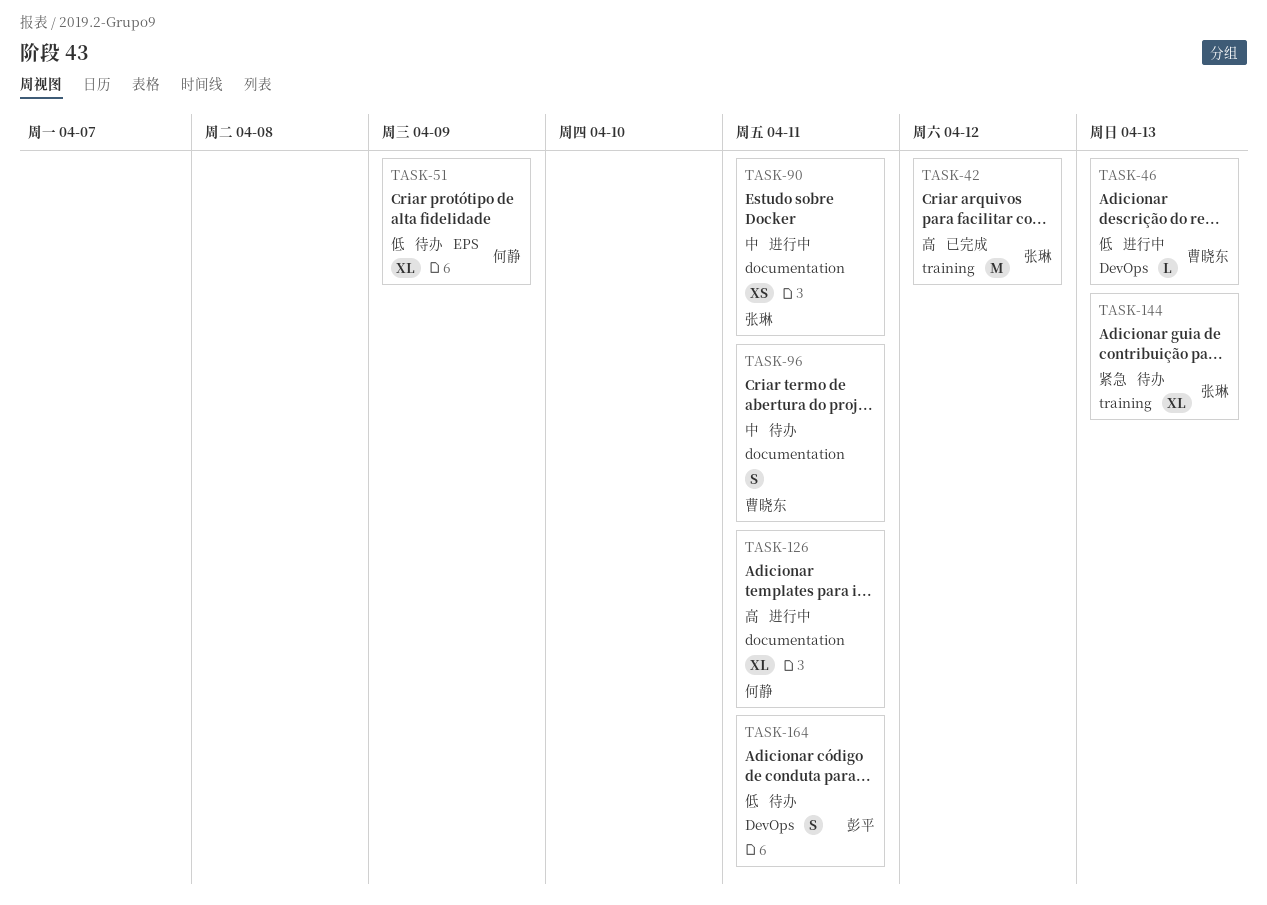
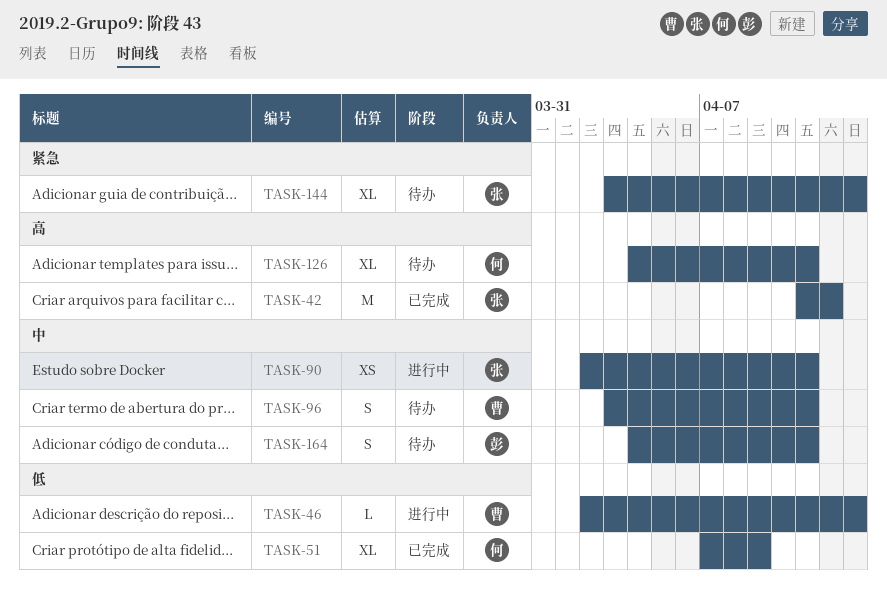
TASK-51, status: 待办 -> 已完成
TASK-126, status: 进行中 -> 待办
TASK-164, priority: 低 -> 中

